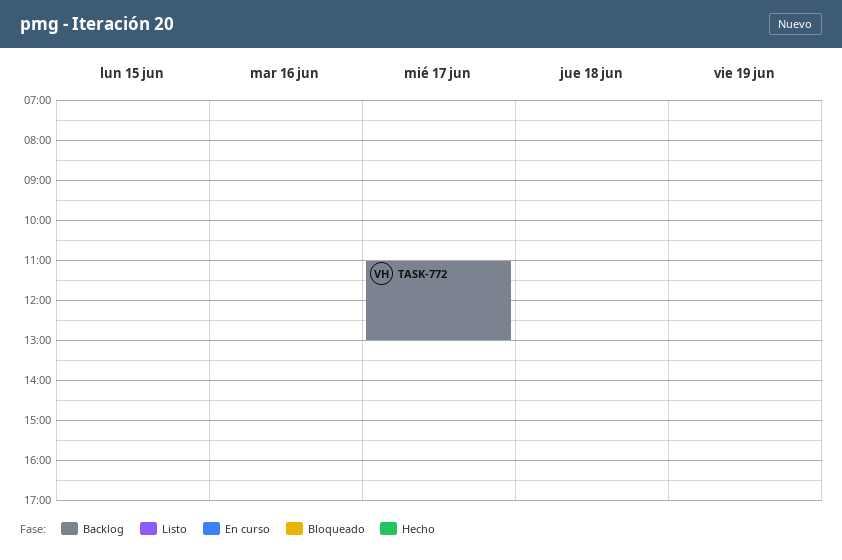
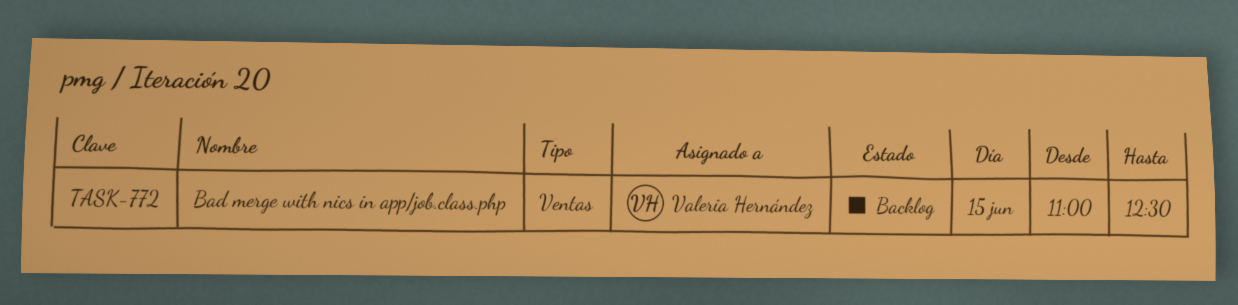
TASK-772, day: Jun 17 -> Jun 15
TASK-772, ends: 13:00 -> 12:30

